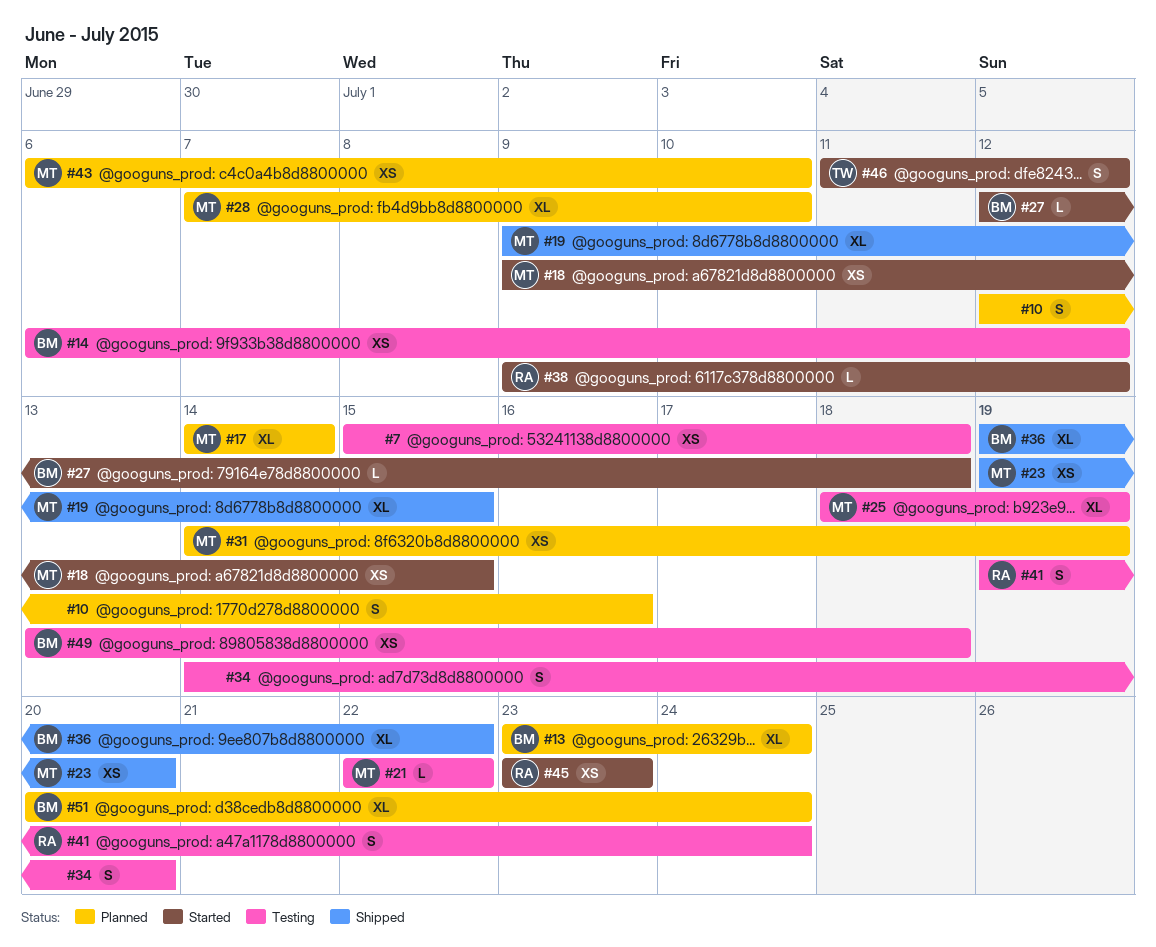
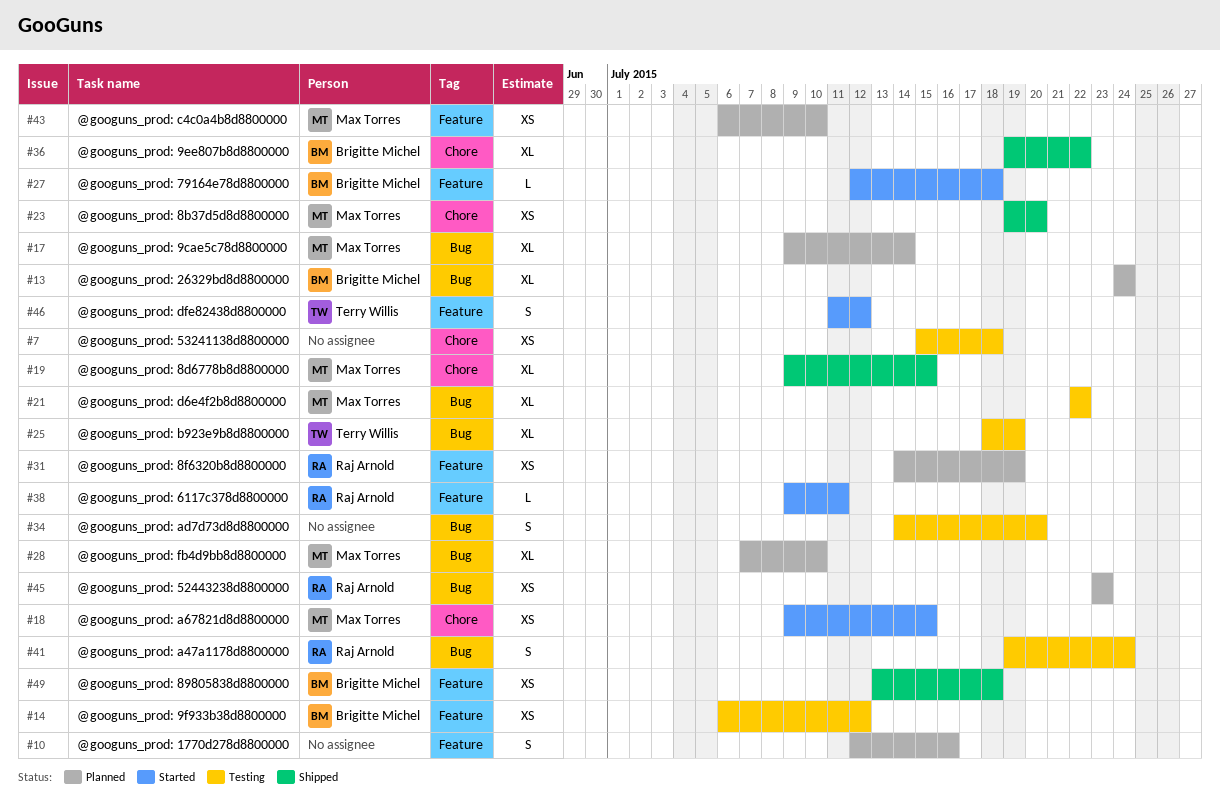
#13, start: Jul 23 -> Jul 24
#17, start: Jul 14 -> Jul 9
#21, estimate: L -> XL
#25, owner: Max Torres -> Terry Willis
#31, owner: Max Torres -> Raj Arnold
#38, due: Jul 12 -> Jul 11
#45, status: Started -> Planned
#49, status: Testing -> Shipped
#51: present -> none

